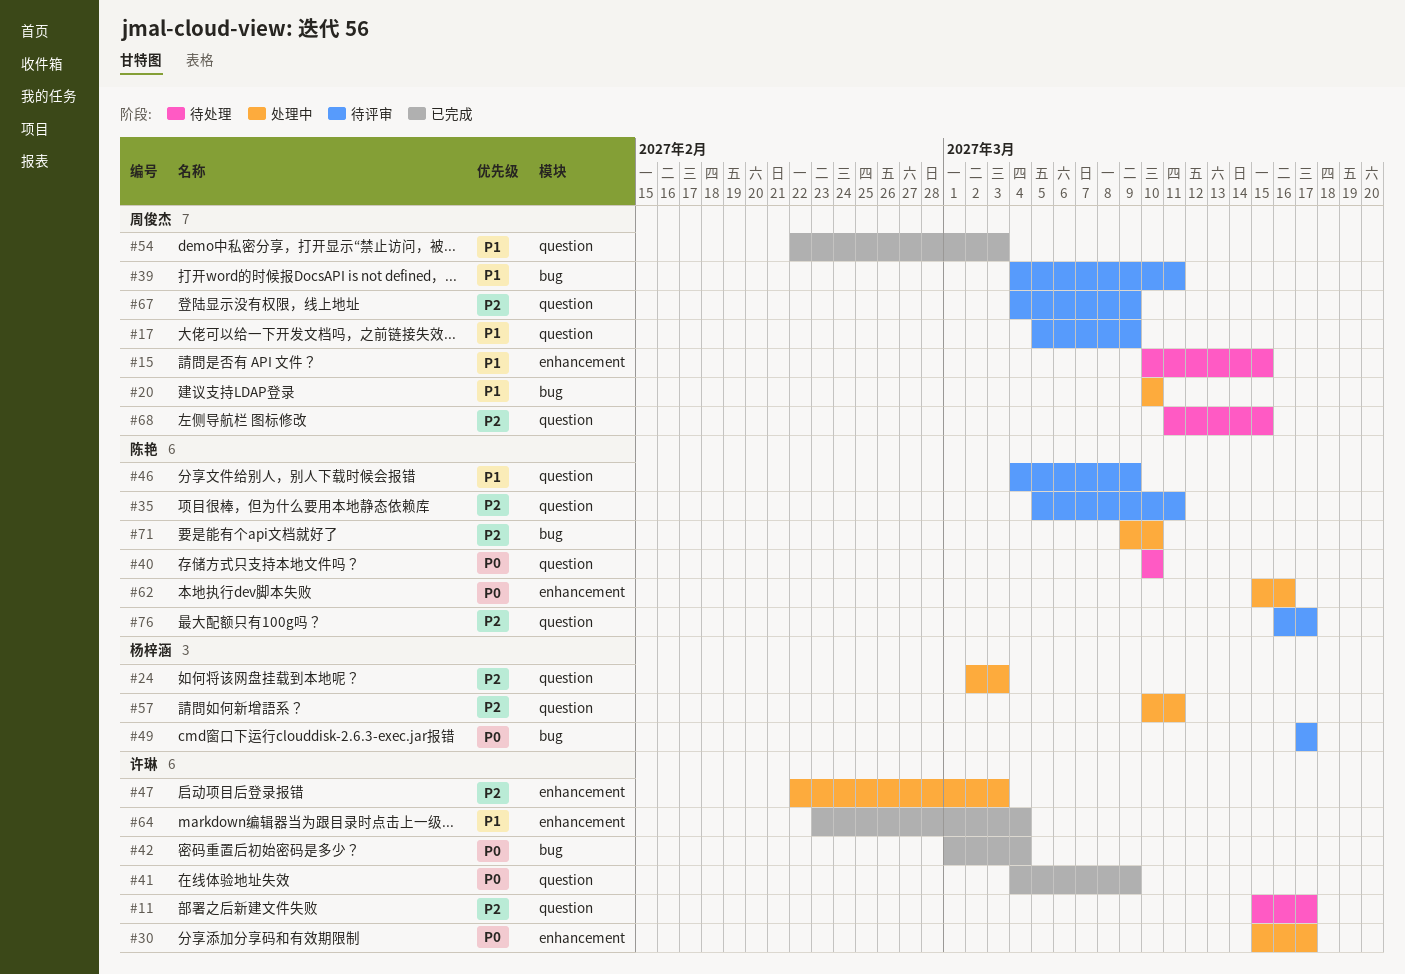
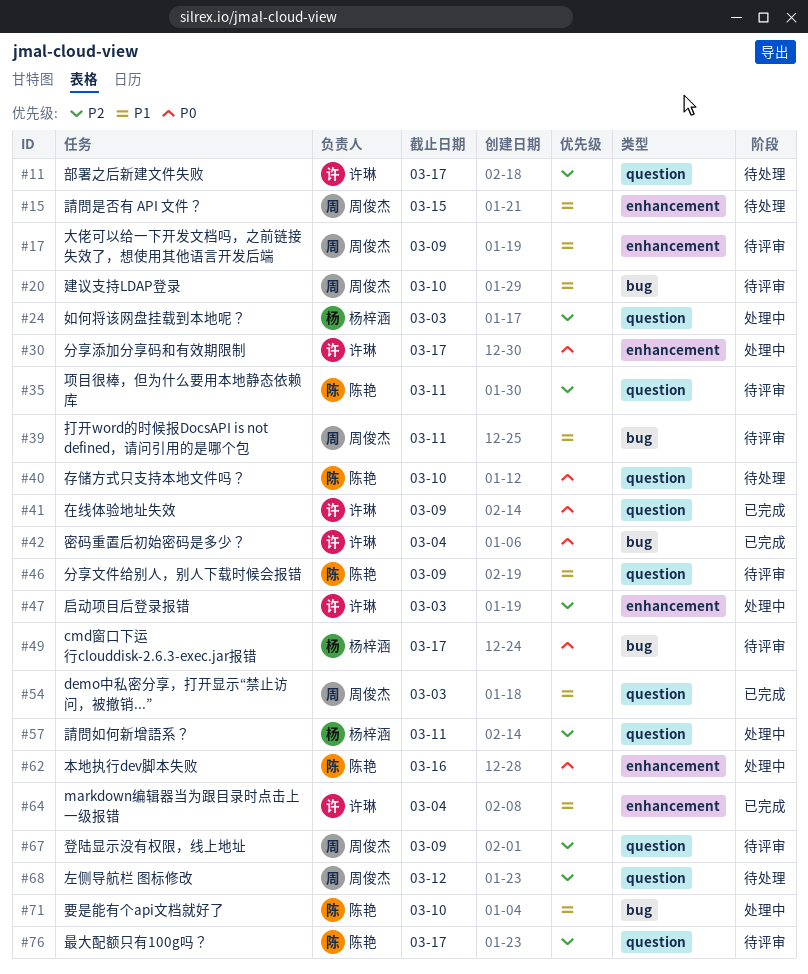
#17, label: question -> enhancement
#20, status: 处理中 -> 待评审
#68, due: Mar 15 -> Mar 12
#71, priority: P2 -> P1

